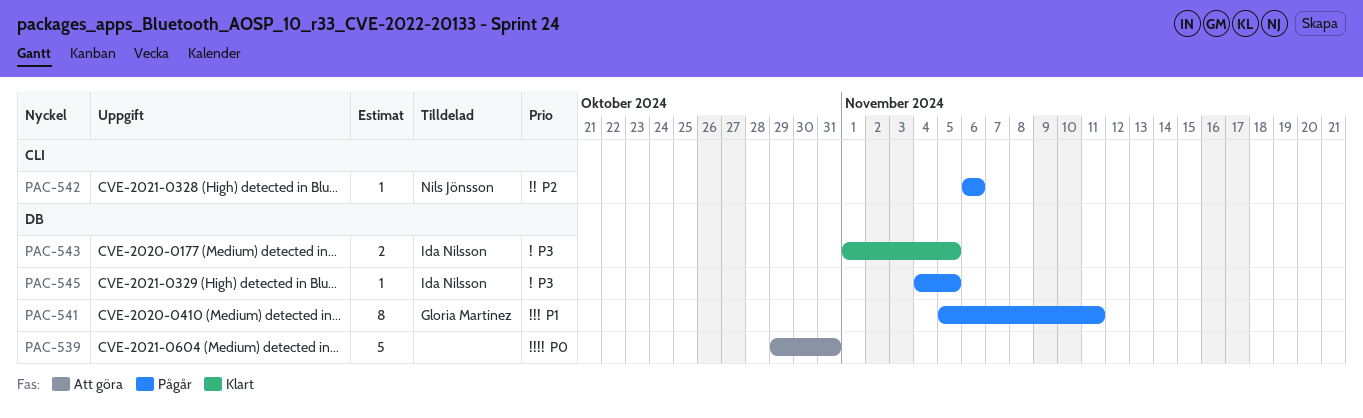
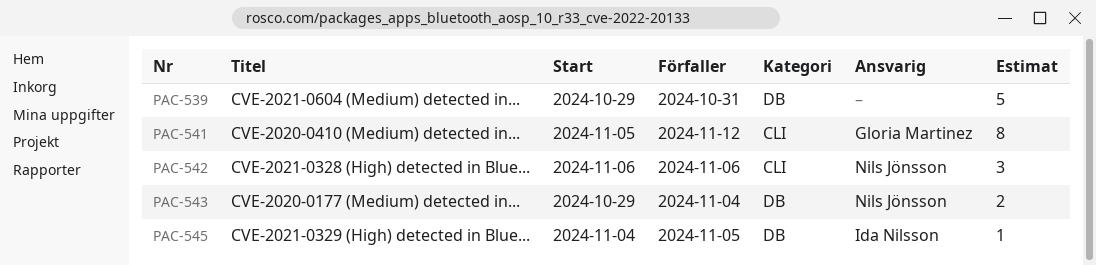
PAC-541, label: DB -> CLI
PAC-541, due: Nov 11 -> Nov 12
PAC-542, estimate: 1 -> 3
PAC-543, owner: Ida Nilsson -> Nils Jönsson
PAC-543, start: Nov 1 -> Oct 29
PAC-543, due: Nov 5 -> Nov 4

